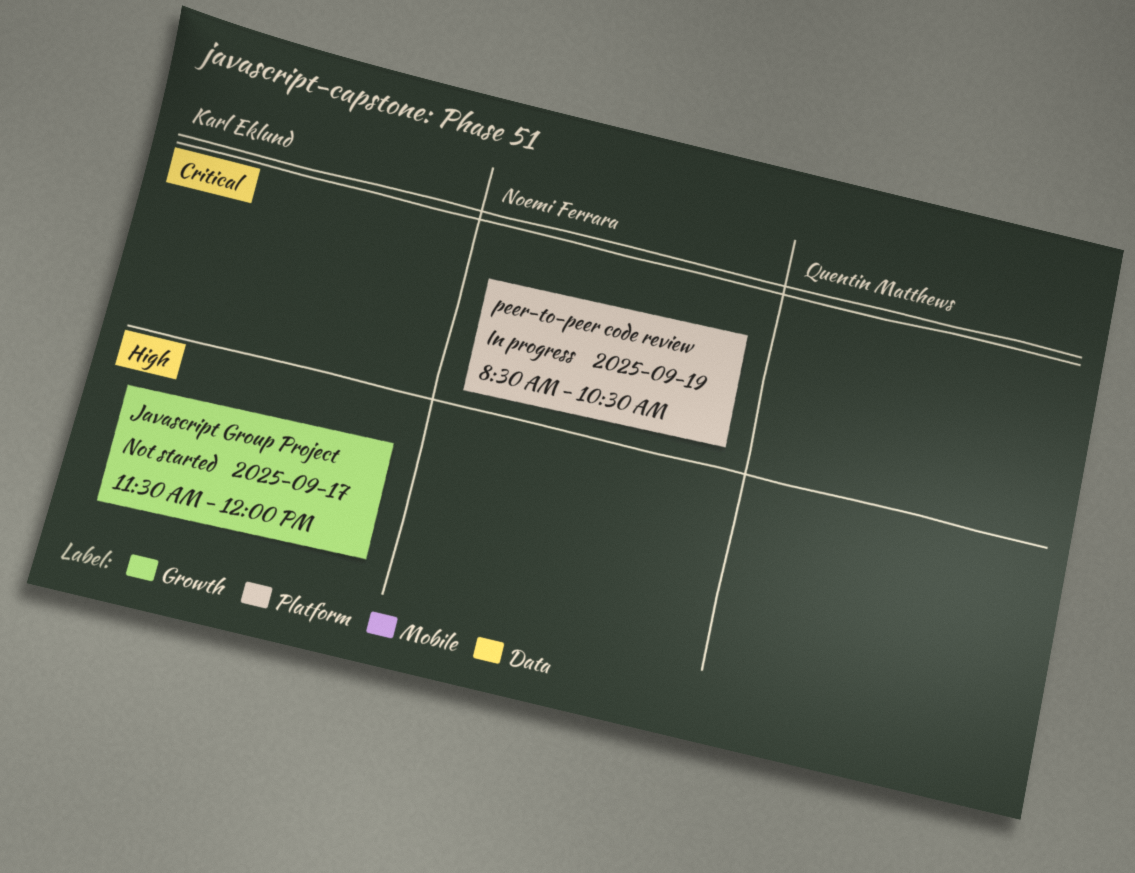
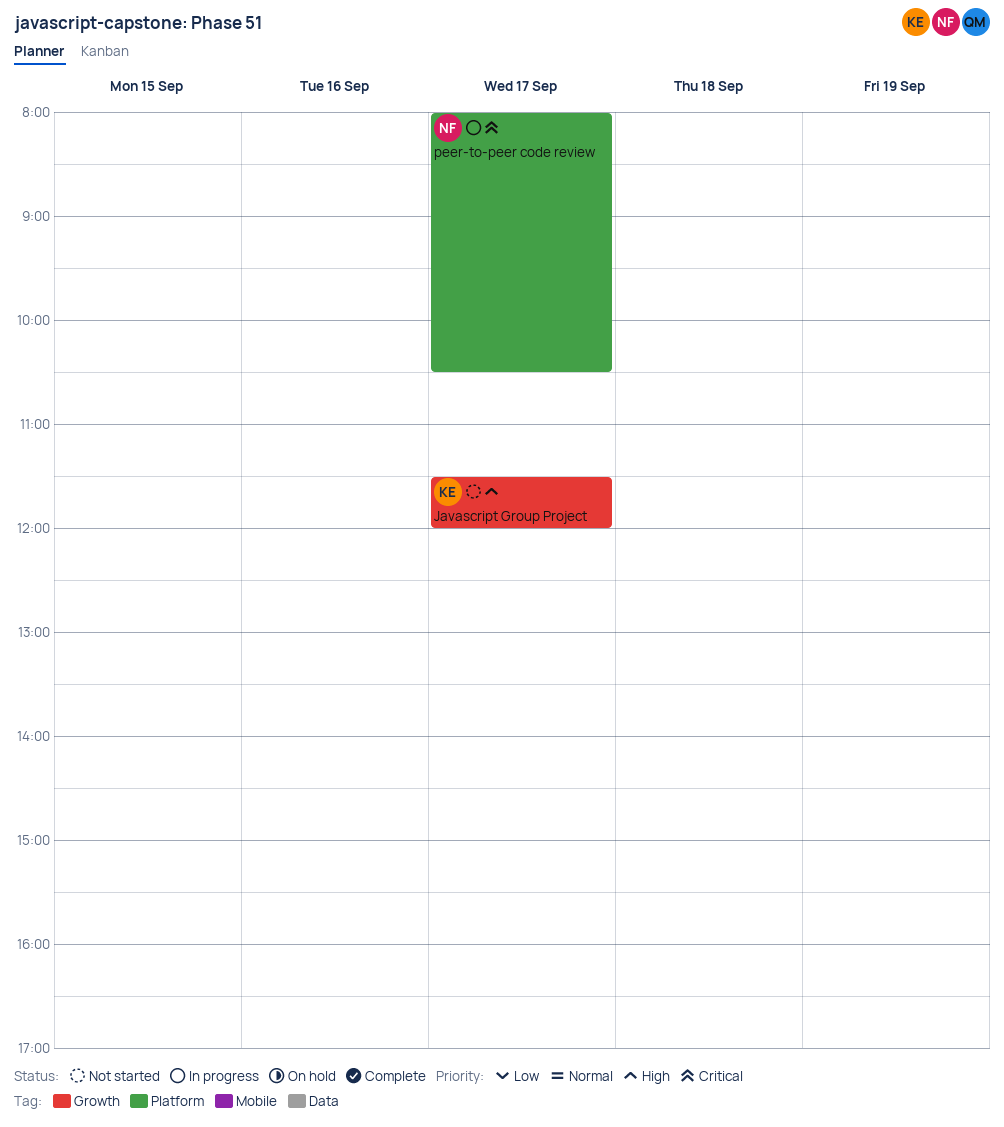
peer-to-peer code review, day: Sep 19 -> Sep 17
peer-to-peer code review, begins: 08:30 -> 08:00

